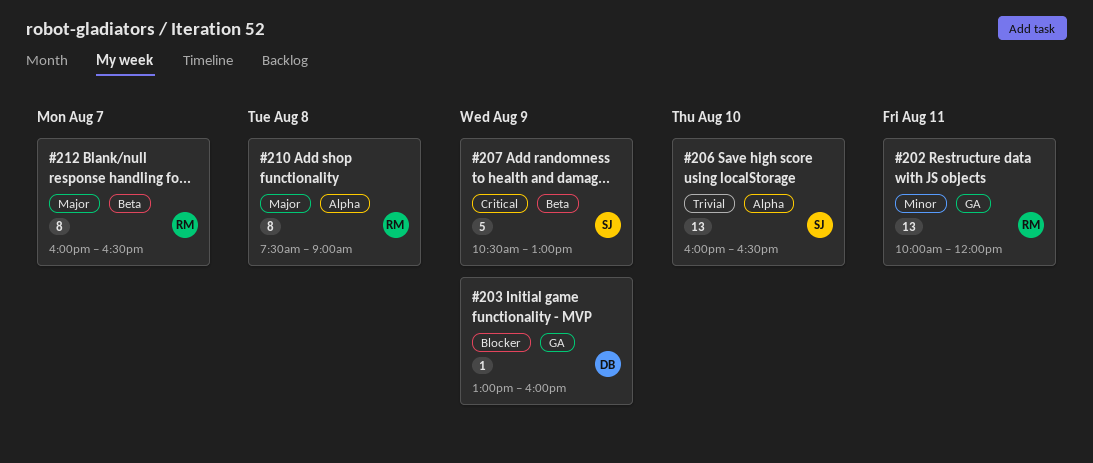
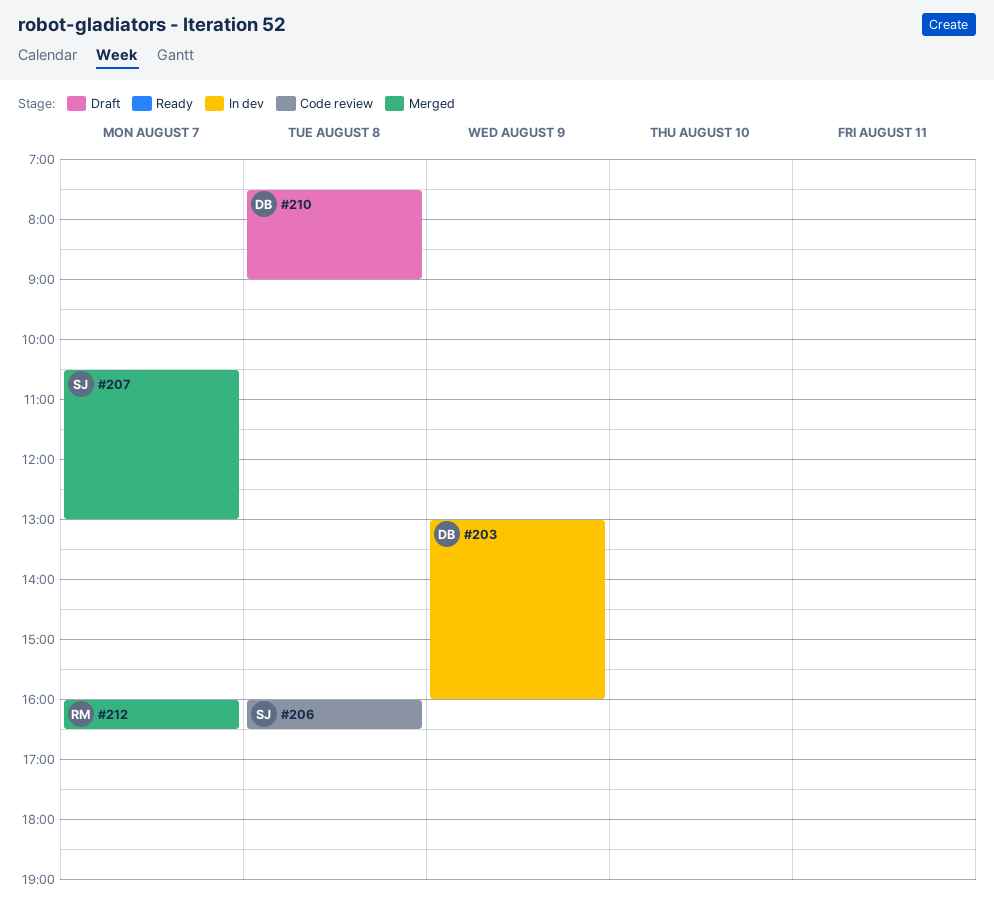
#202: present -> none
#206, day: Aug 10 -> Aug 8
#207, day: Aug 9 -> Aug 7
#210, owner: RM -> DB

